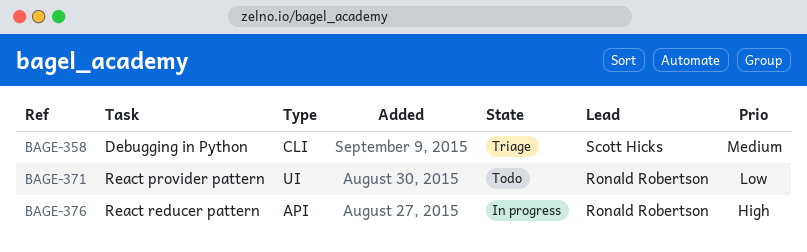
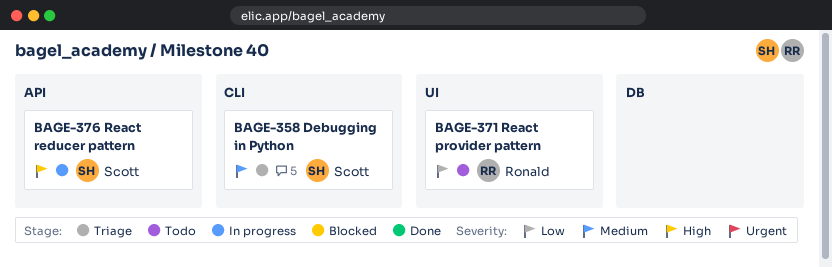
BAGE-376, owner: Ronald Robertson -> Scott Hicks

